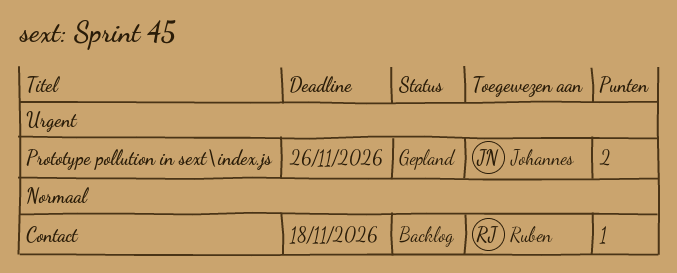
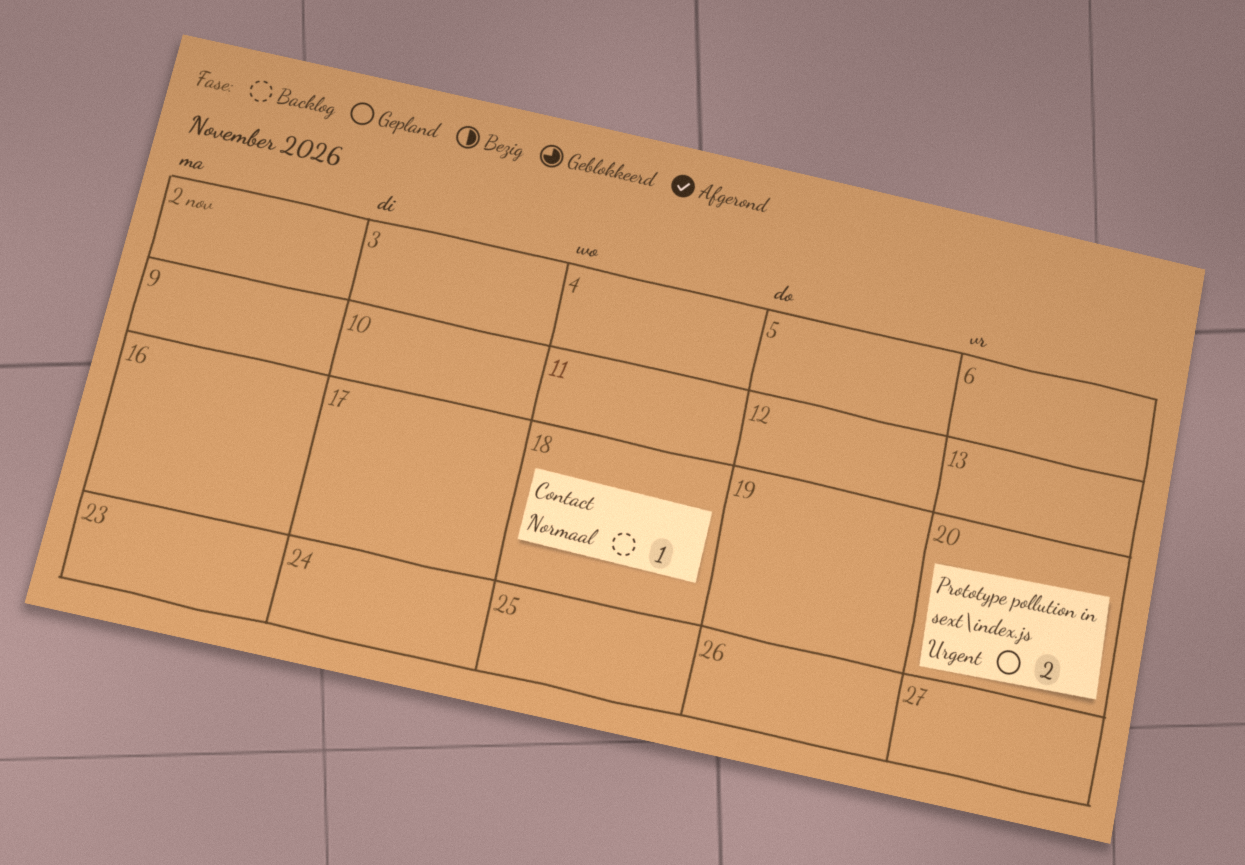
Prototype pollution in sext\index.js, due: Nov 26 -> Nov 20

